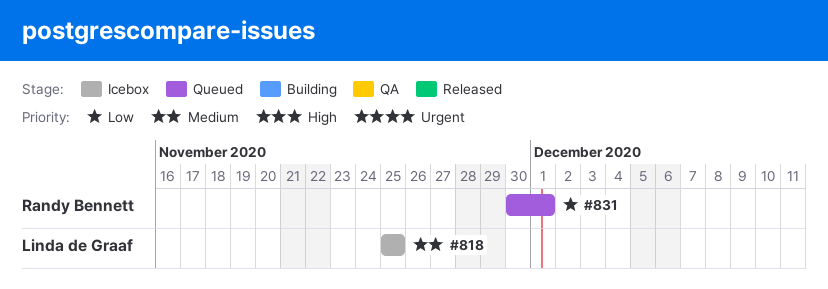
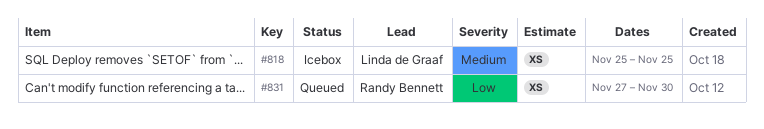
#831, start: Nov 30 -> Nov 27
#831, due: Dec 1 -> Nov 30

